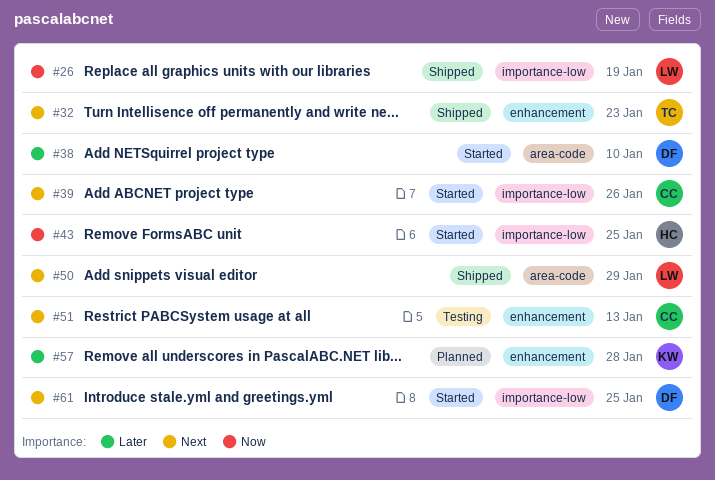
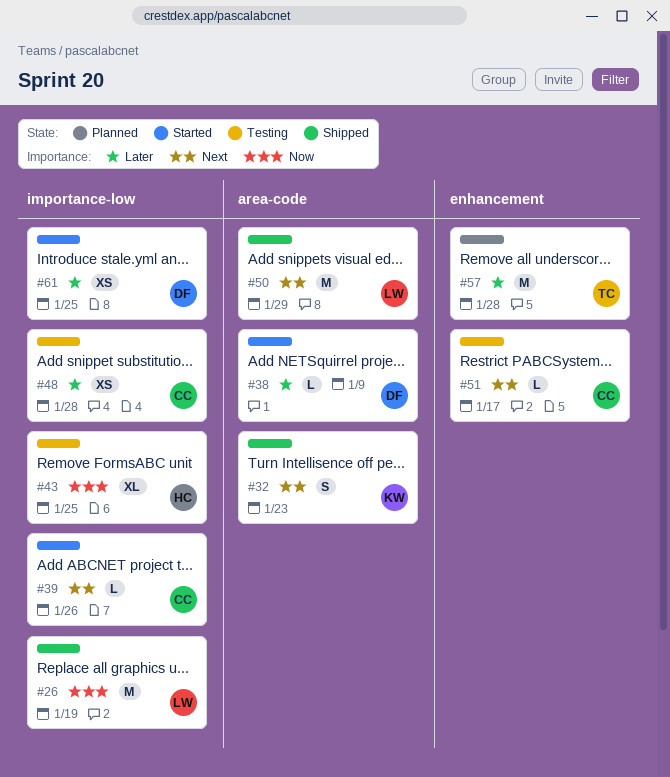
#32, owner: TC -> KW
#32, label: enhancement -> area-code
#38, due: Jan 10 -> Jan 9
#43, status: Started -> Testing
#48: none -> present
#51, due: Jan 13 -> Jan 17
#57, owner: KW -> TC
#61, priority: Next -> Later

